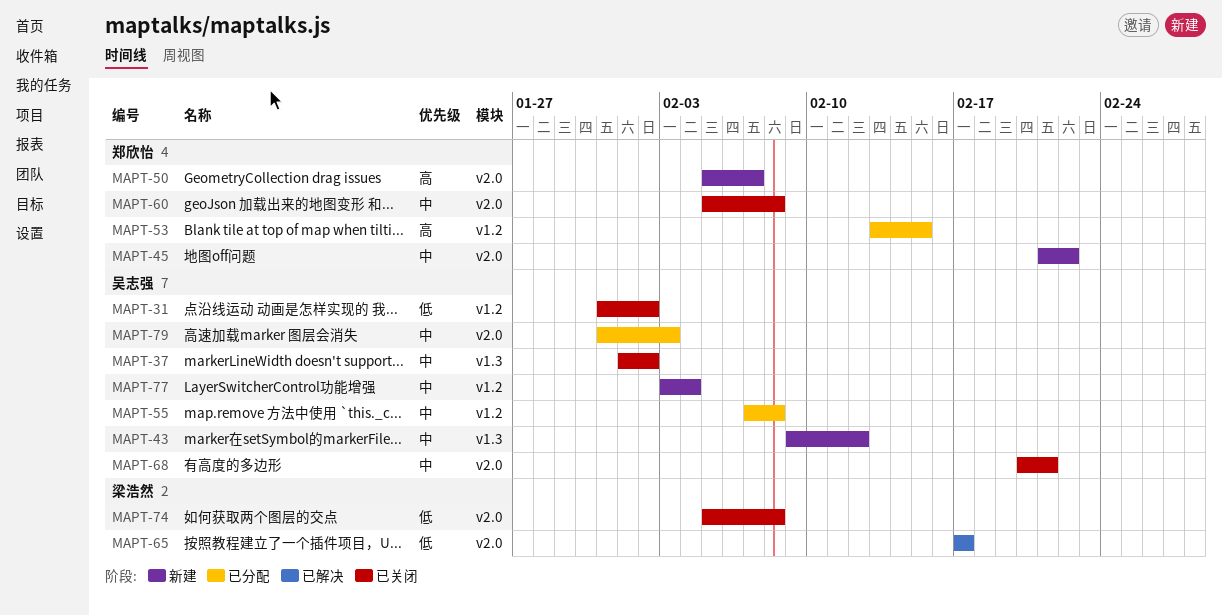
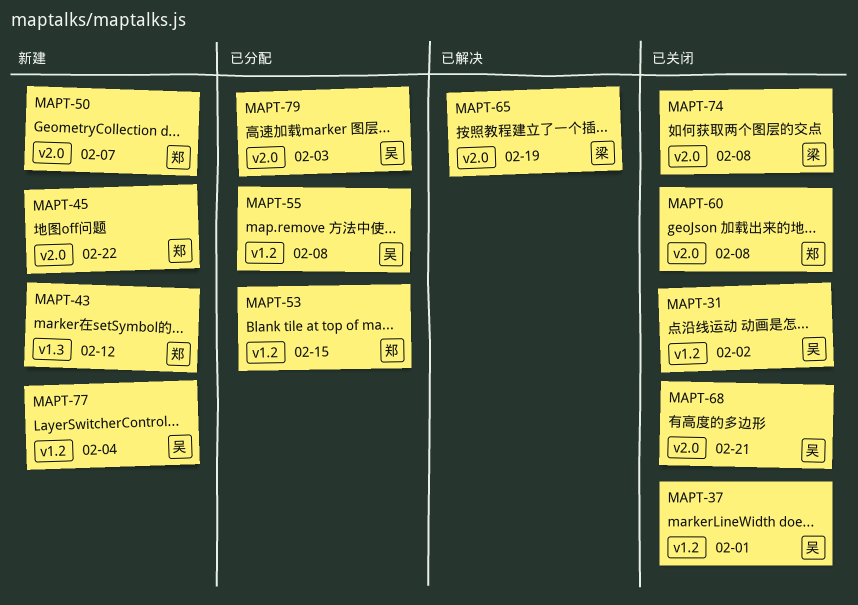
MAPT-37, label: v1.3 -> v1.2
MAPT-37, due: Feb 2 -> Feb 1
MAPT-43, owner: 吴志强 -> 郑欣怡
MAPT-65, due: Feb 17 -> Feb 19

